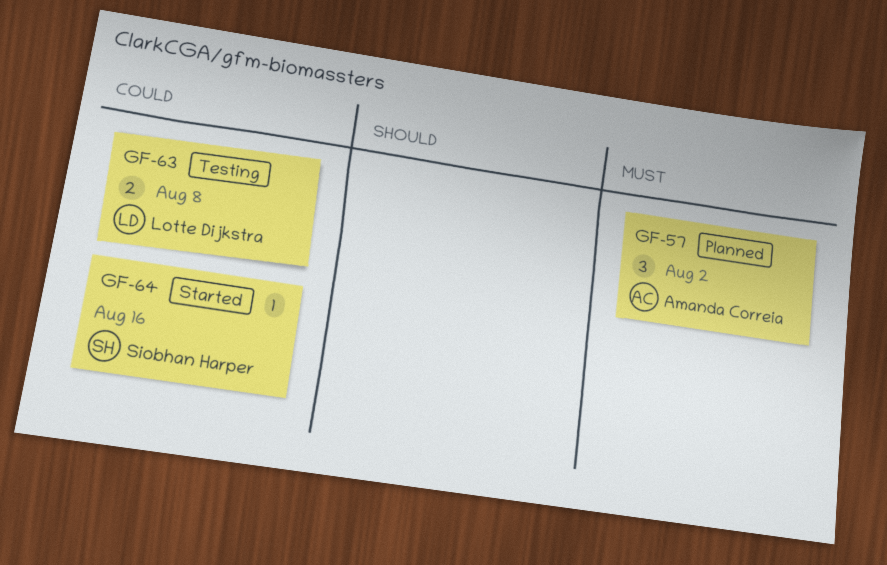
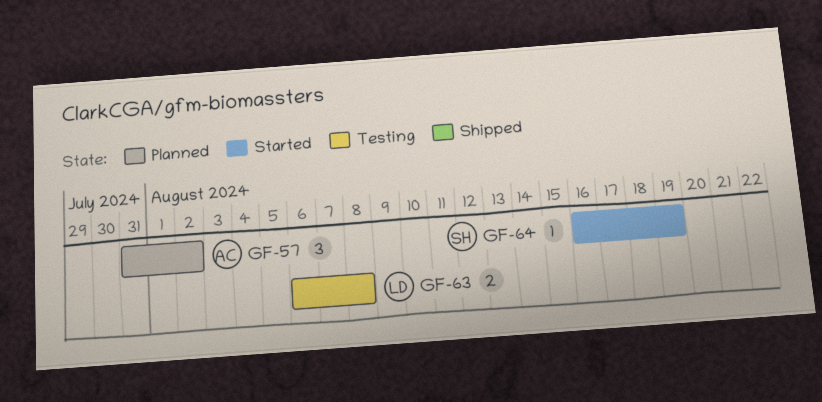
GF-64, due: Aug 16 -> Aug 19

